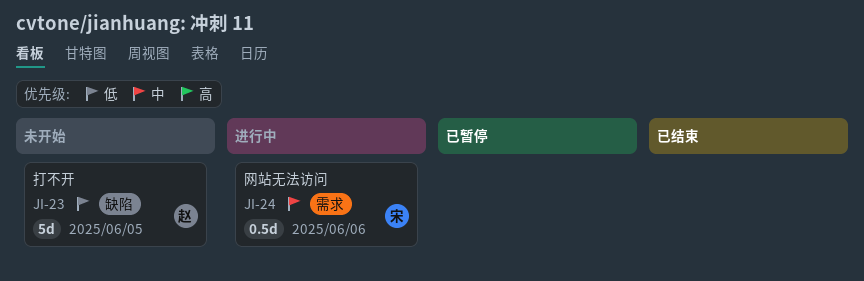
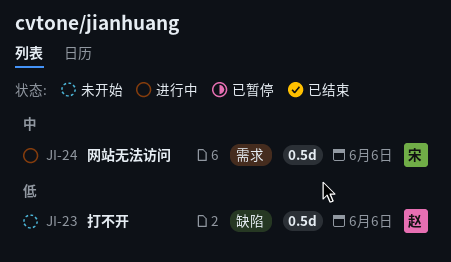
JI-23, estimate: 5d -> 0.5d
JI-23, due: Jun 5 -> Jun 6

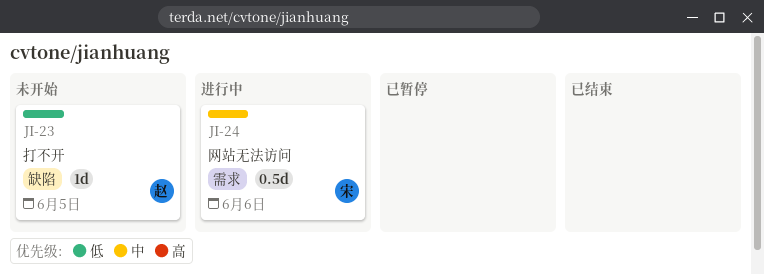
JI-23, estimate: 0.5d -> 1d
JI-23, due: Jun 6 -> Jun 5

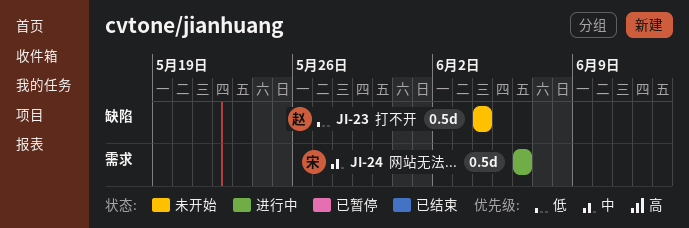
JI-23, estimate: 1d -> 0.5d
JI-23, due: Jun 5 -> Jun 4

